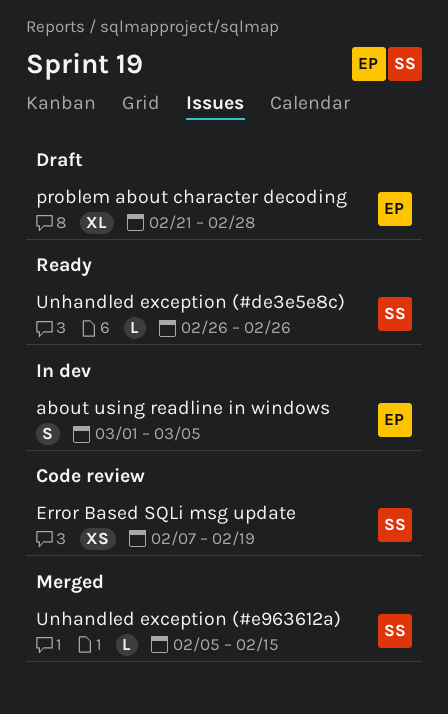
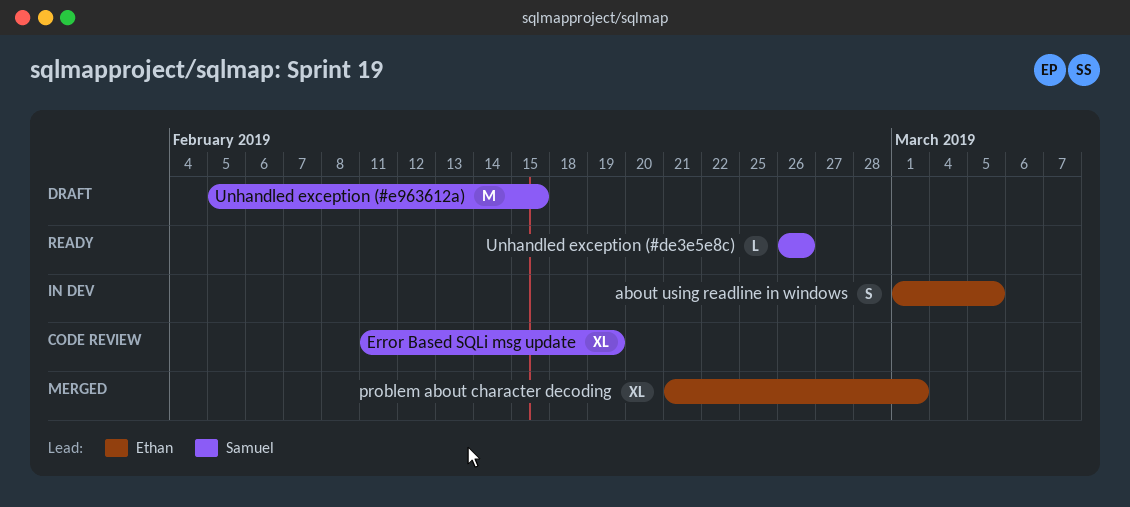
Error Based SQLi msg update, estimate: XS -> XL
Error Based SQLi msg update, start: Feb 7 -> Feb 11
problem about character decoding, status: Draft -> Merged
problem about character decoding, due: Feb 28 -> Mar 1
Unhandled exception (#e963612a), status: Merged -> Draft
Unhandled exception (#e963612a), estimate: L -> M

